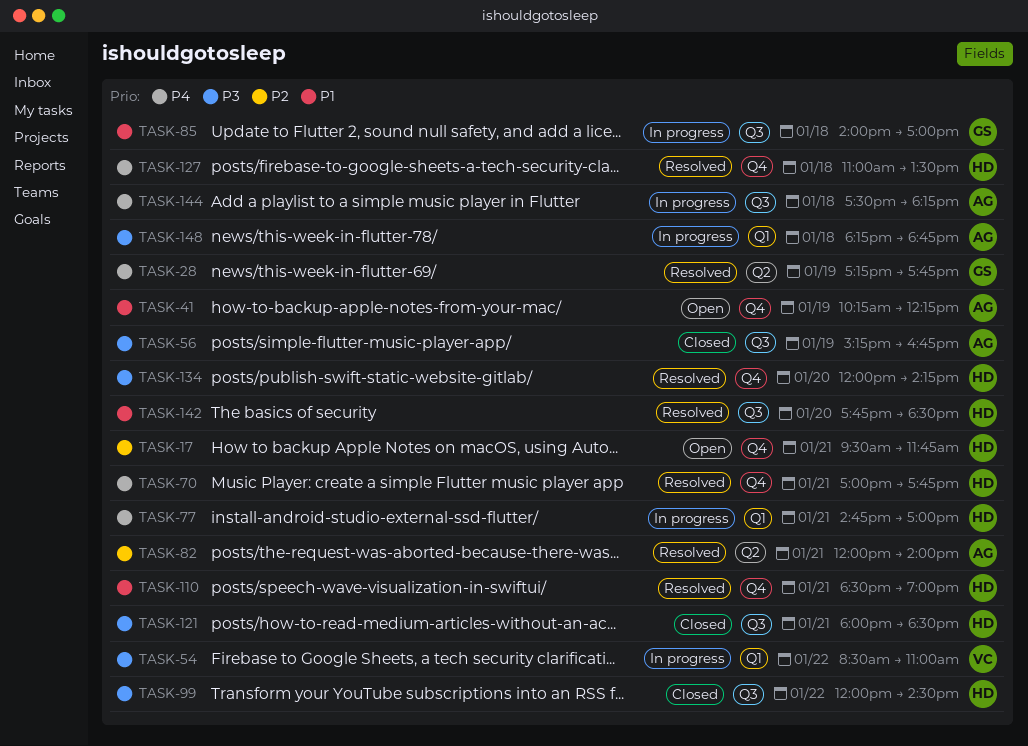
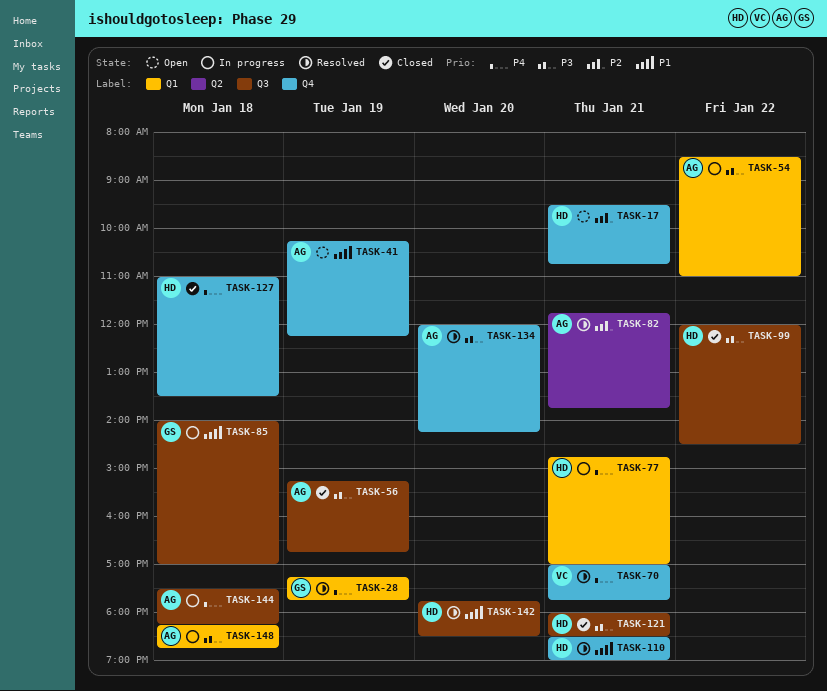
TASK-17, ends: 11:45 -> 10:45
TASK-28, label: Q2 -> Q1
TASK-54, owner: VC -> AG
TASK-70, owner: HD -> VC
TASK-82, begins: 12:00 -> 11:45
TASK-82, ends: 14:00 -> 13:45
TASK-127, status: Resolved -> Closed
TASK-134, owner: HD -> AG

